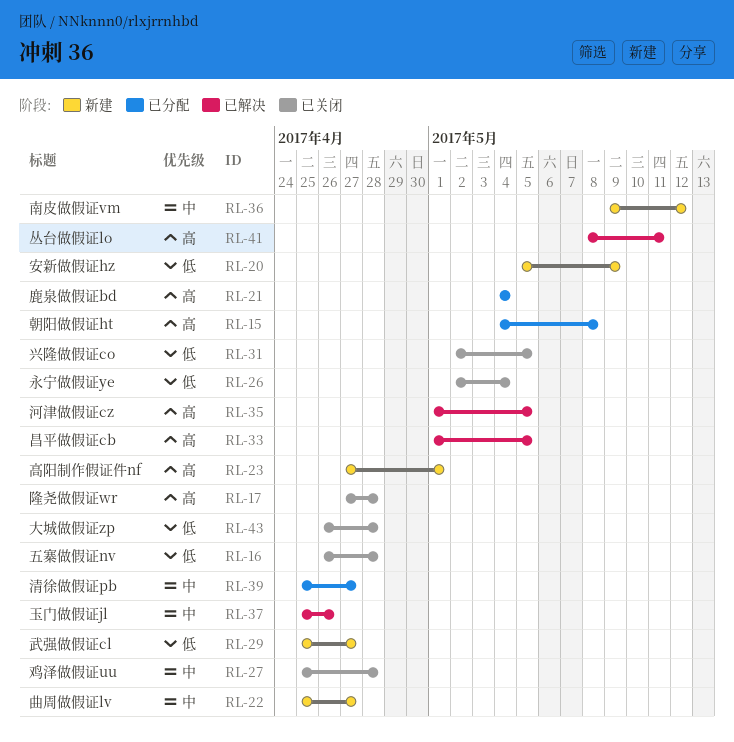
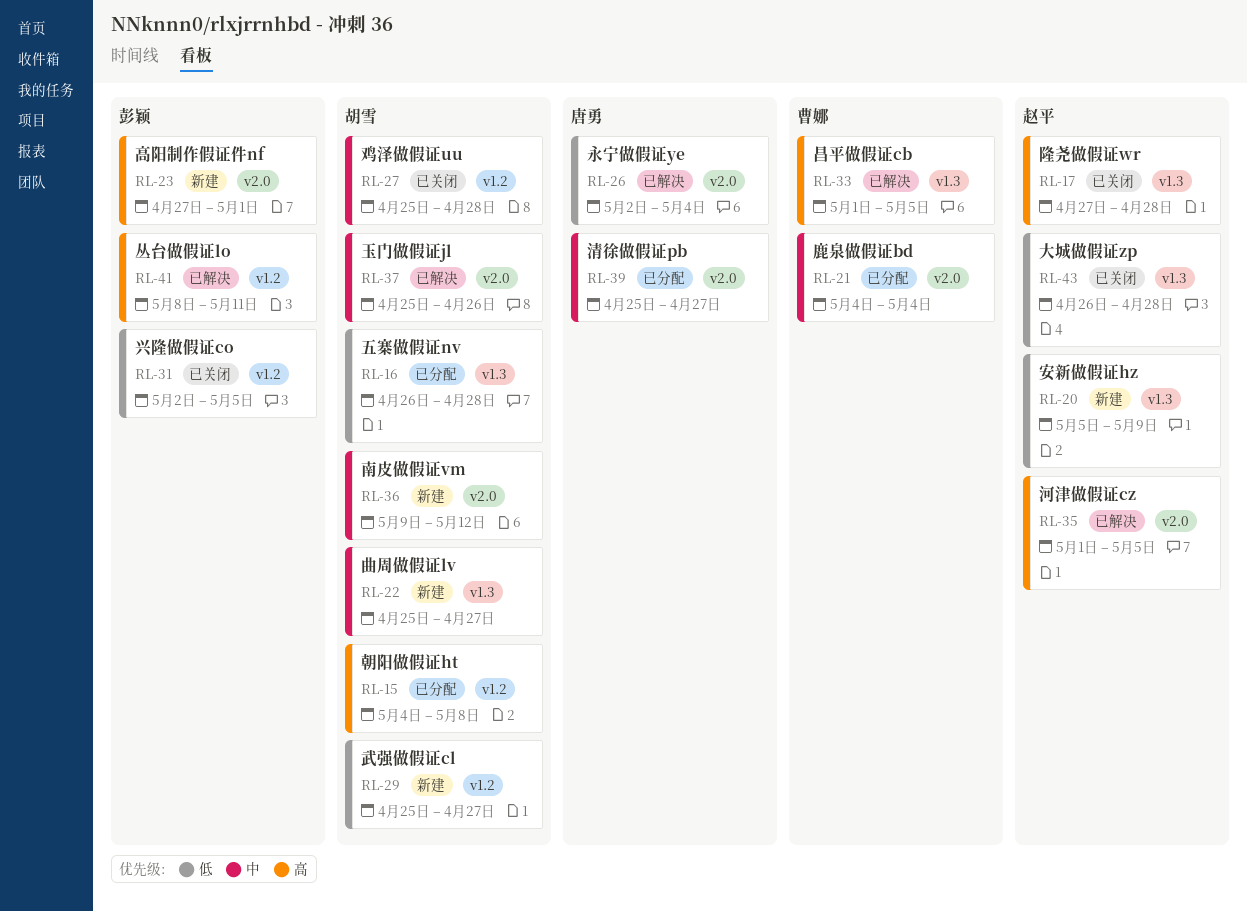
RL-16, status: 已关闭 -> 已分配
RL-21, priority: 高 -> 中
RL-26, status: 已关闭 -> 已解决

